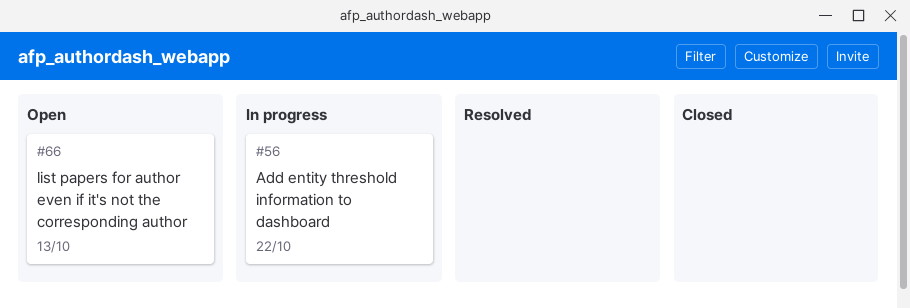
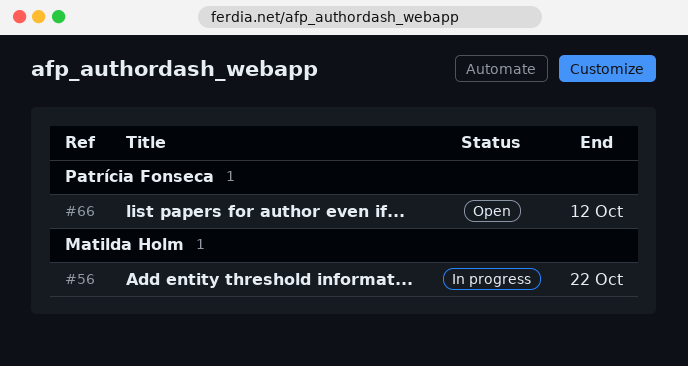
#66, due: Oct 13 -> Oct 12

